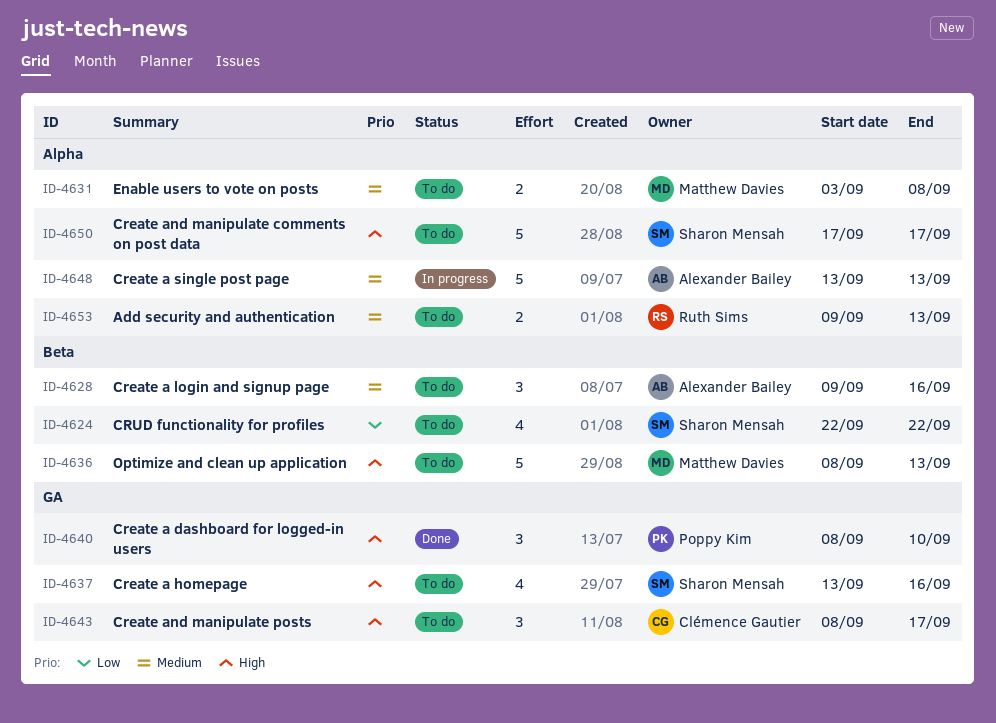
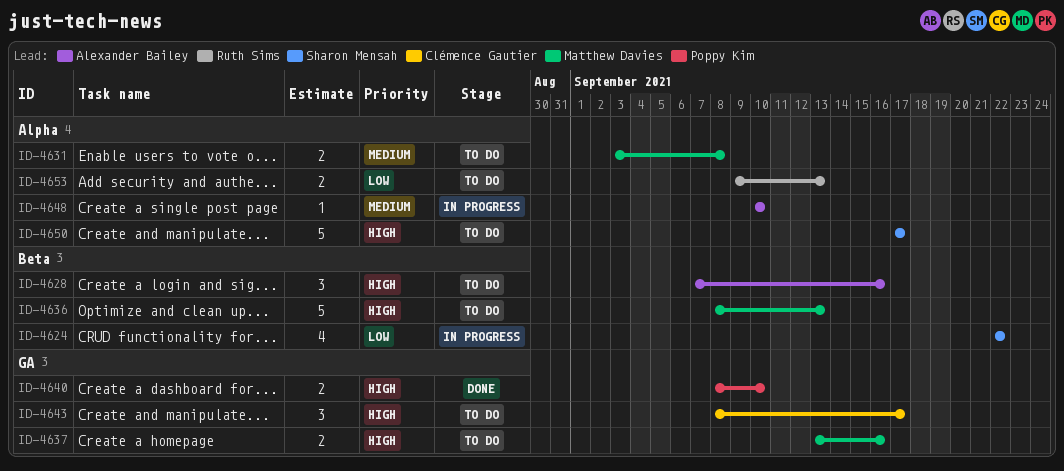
ID-4624, status: To do -> In progress
ID-4628, priority: Medium -> High
ID-4628, start: Sep 9 -> Sep 7
ID-4637, owner: Sharon Mensah -> Matthew Davies
ID-4637, estimate: 4 -> 2
ID-4640, estimate: 3 -> 2
ID-4648, estimate: 5 -> 1
ID-4648, start: Sep 13 -> Sep 10
ID-4648, due: Sep 13 -> Sep 10
ID-4653, priority: Medium -> Low

